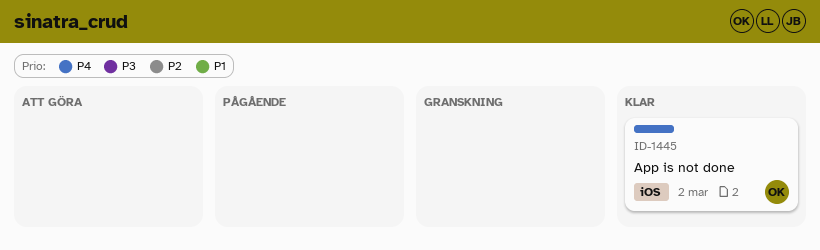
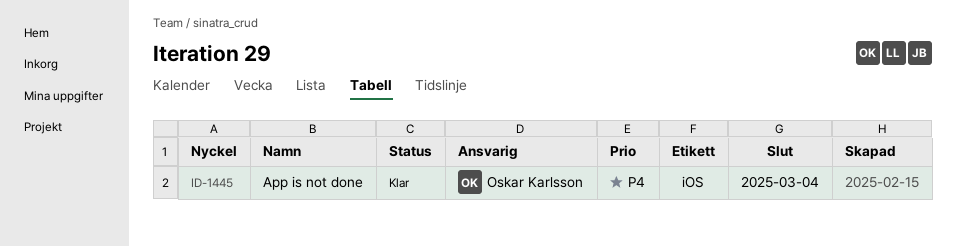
ID-1445, due: Mar 2 -> Mar 4

